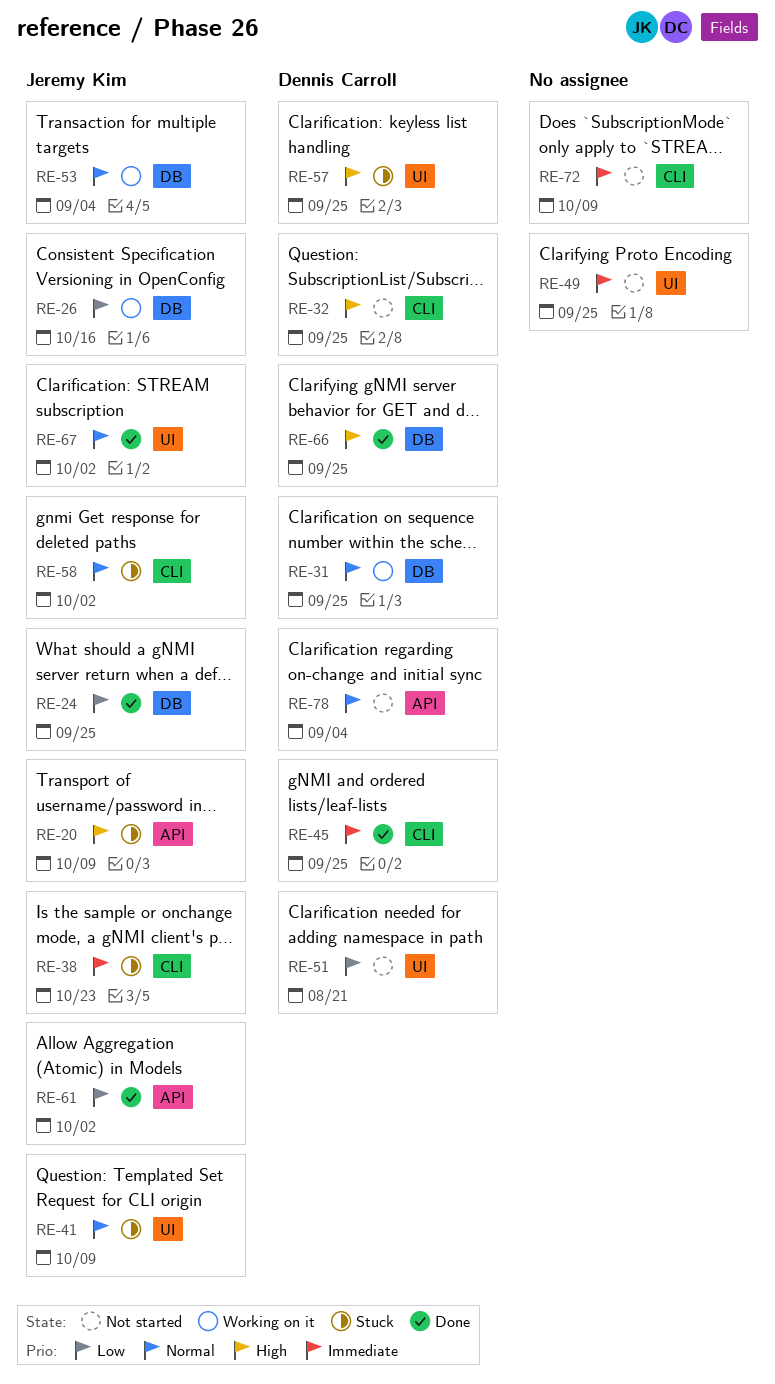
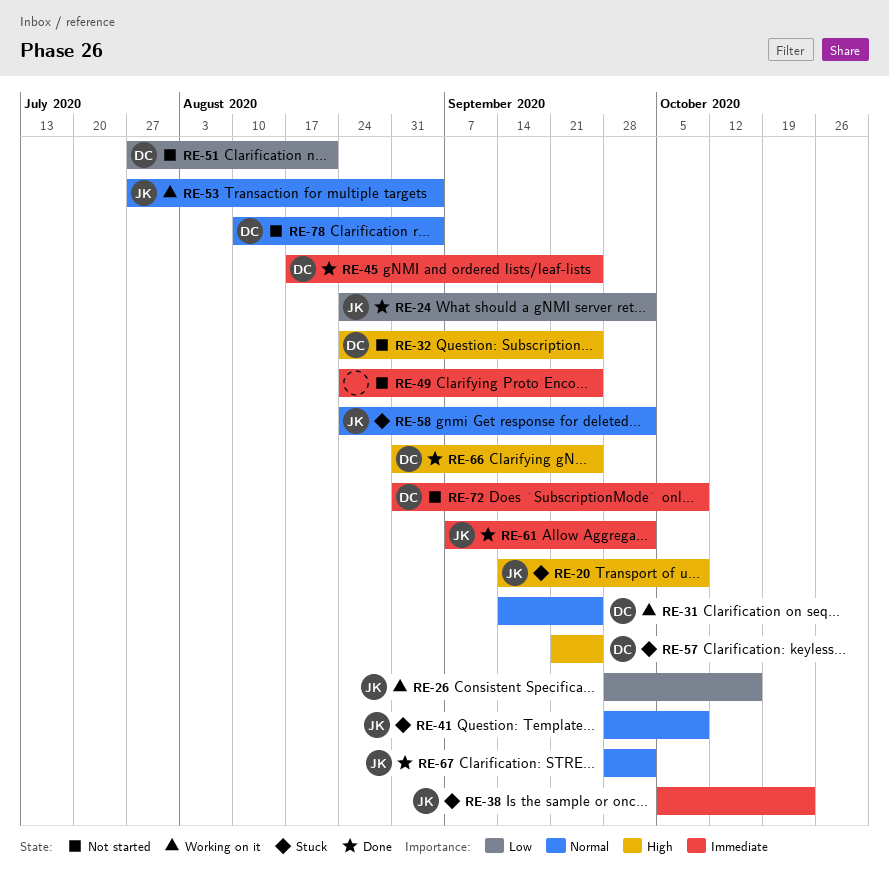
RE-24, due: Sep 25 -> Oct 2
RE-61, priority: Low -> Immediate
RE-72, owner: none -> Dennis Carroll

